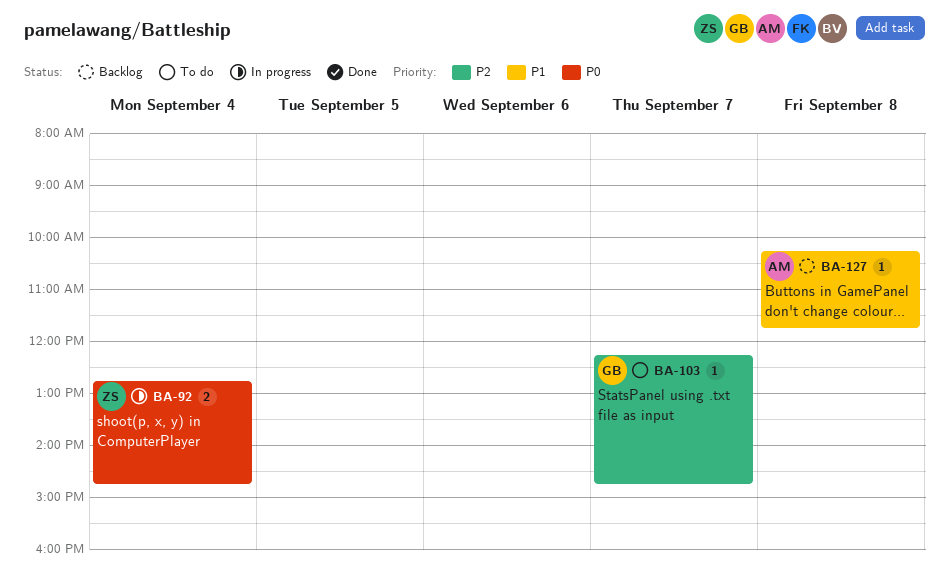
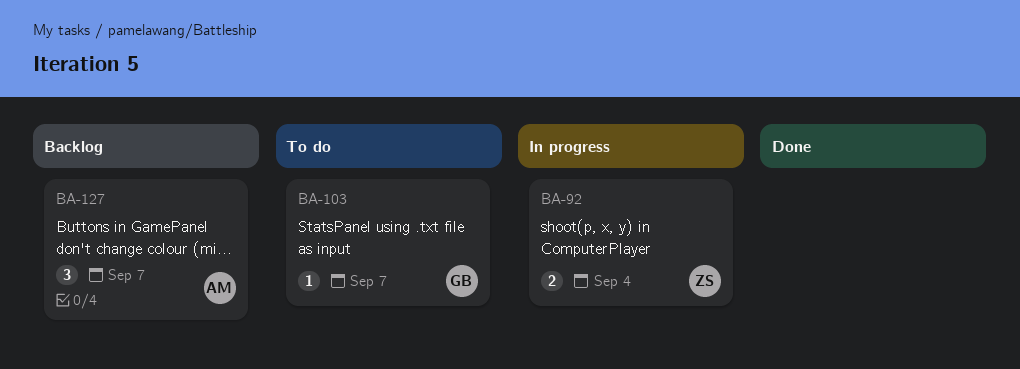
BA-127, estimate: 1 -> 3
BA-127, day: Sep 8 -> Sep 7

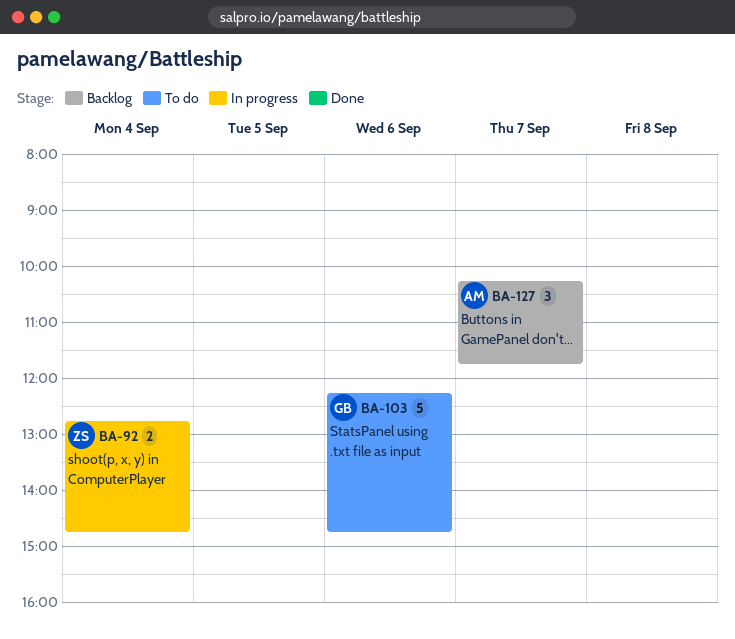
BA-103, estimate: 1 -> 5
BA-103, day: Sep 7 -> Sep 6

